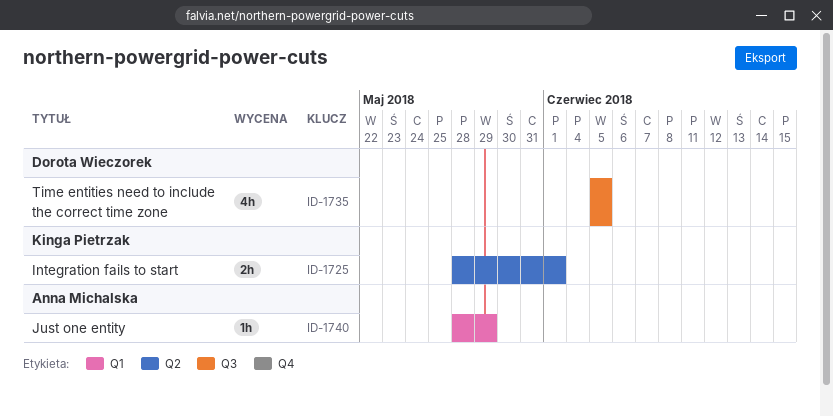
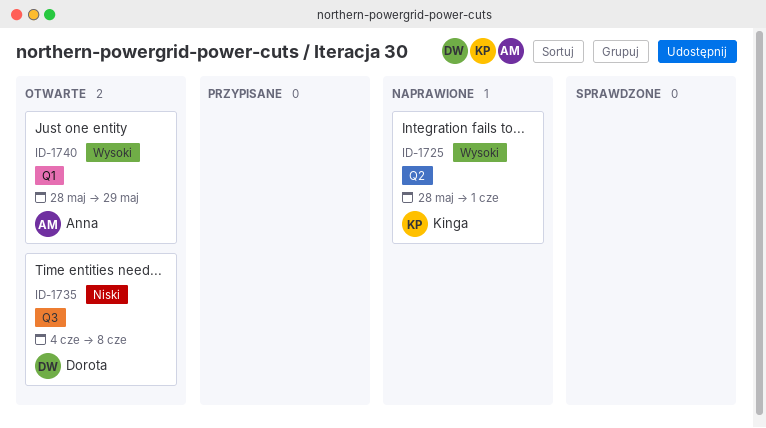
ID-1735, start: Jun 5 -> Jun 4
ID-1735, due: Jun 5 -> Jun 8

